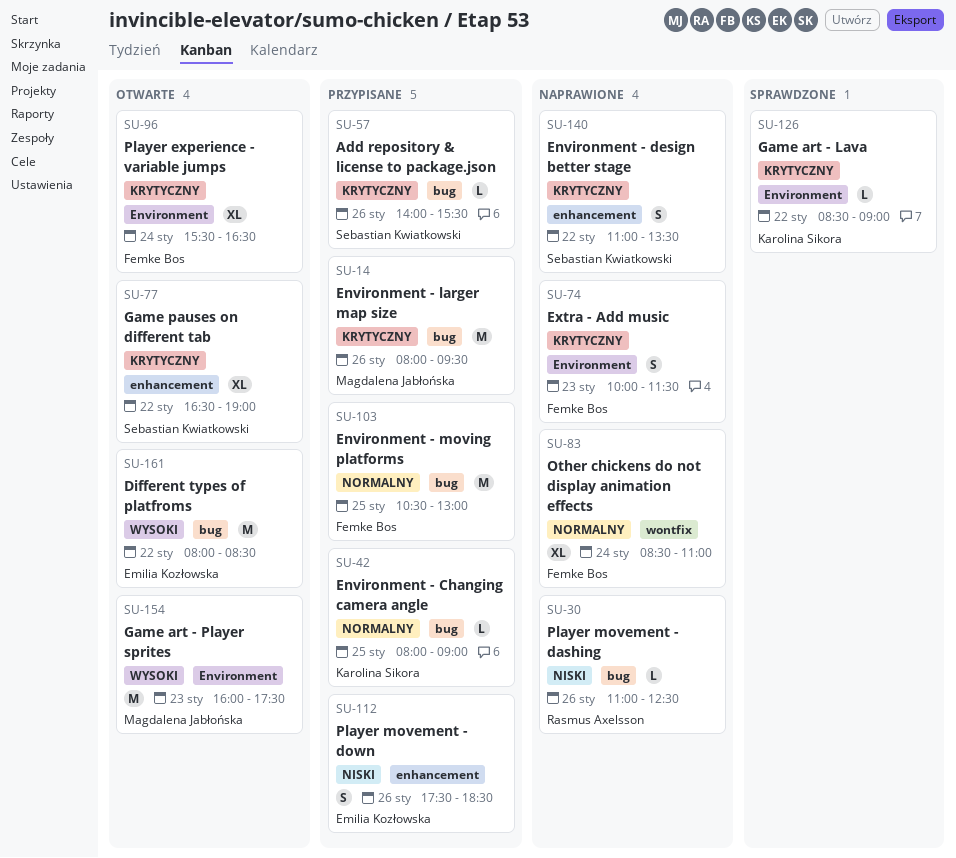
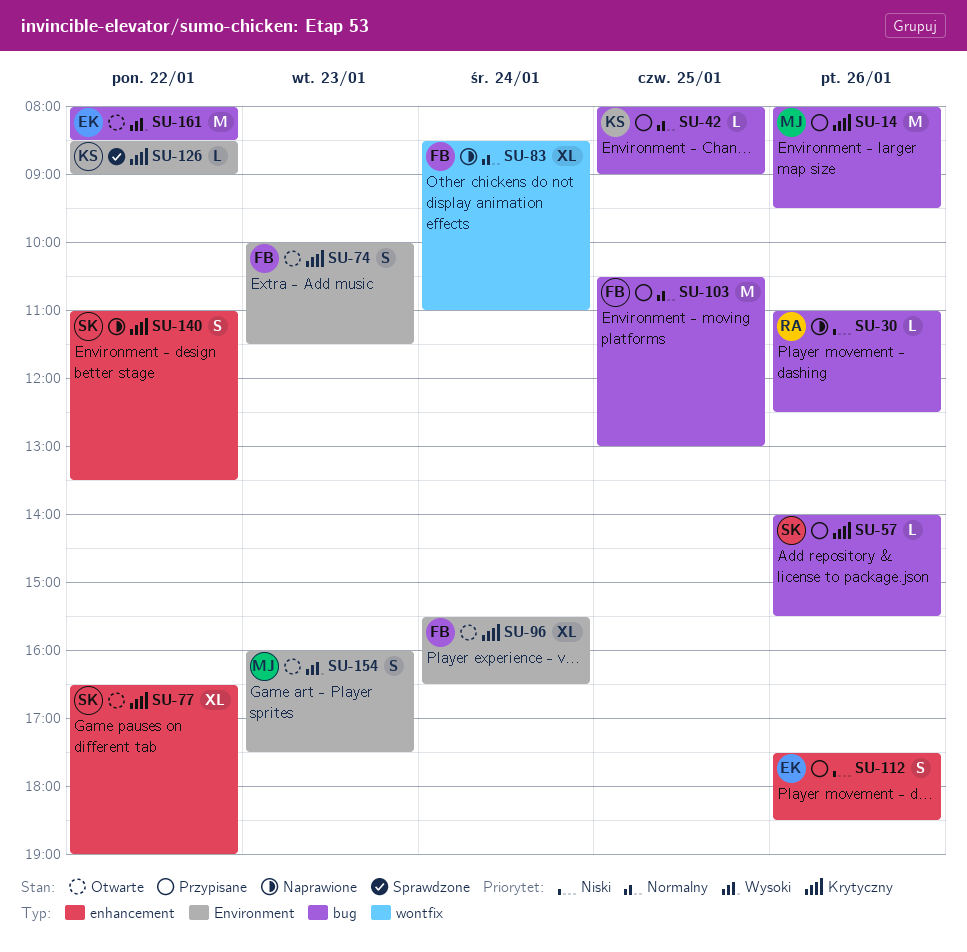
SU-74, status: Naprawione -> Otwarte
SU-154, estimate: M -> S

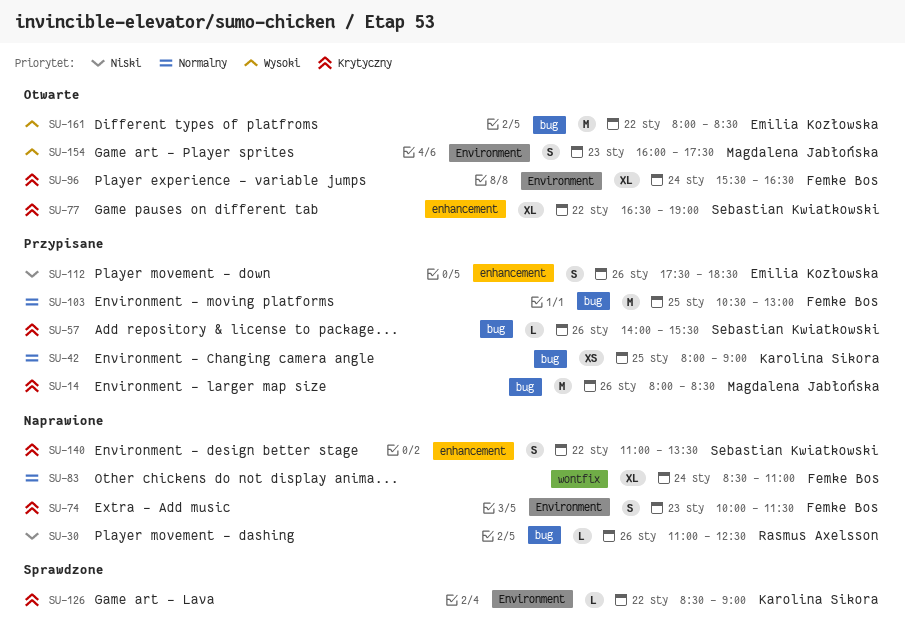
SU-14, ends: 09:30 -> 08:30
SU-42, estimate: L -> XS
SU-74, status: Otwarte -> Naprawione

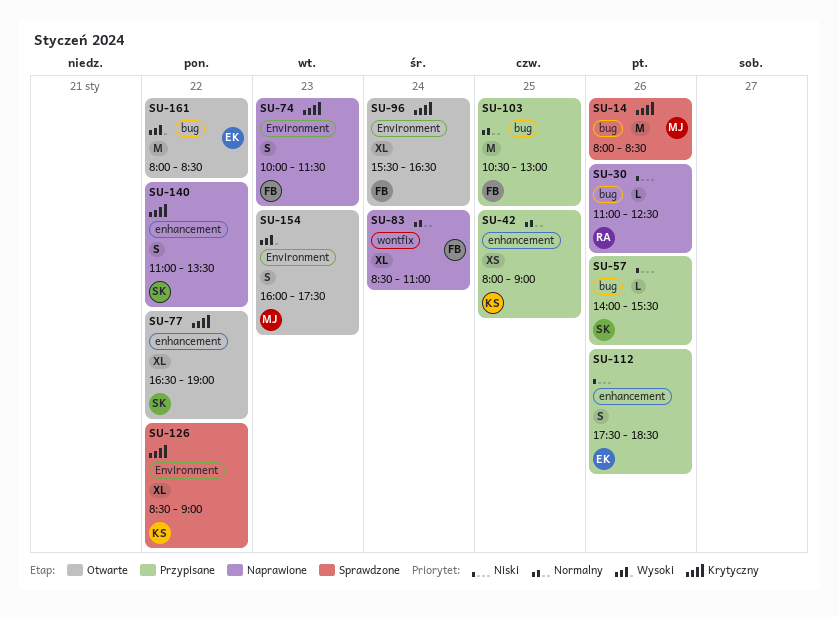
SU-14, status: Przypisane -> Sprawdzone
SU-42, label: bug -> enhancement
SU-57, priority: Krytyczny -> Niski
SU-126, estimate: L -> XL

